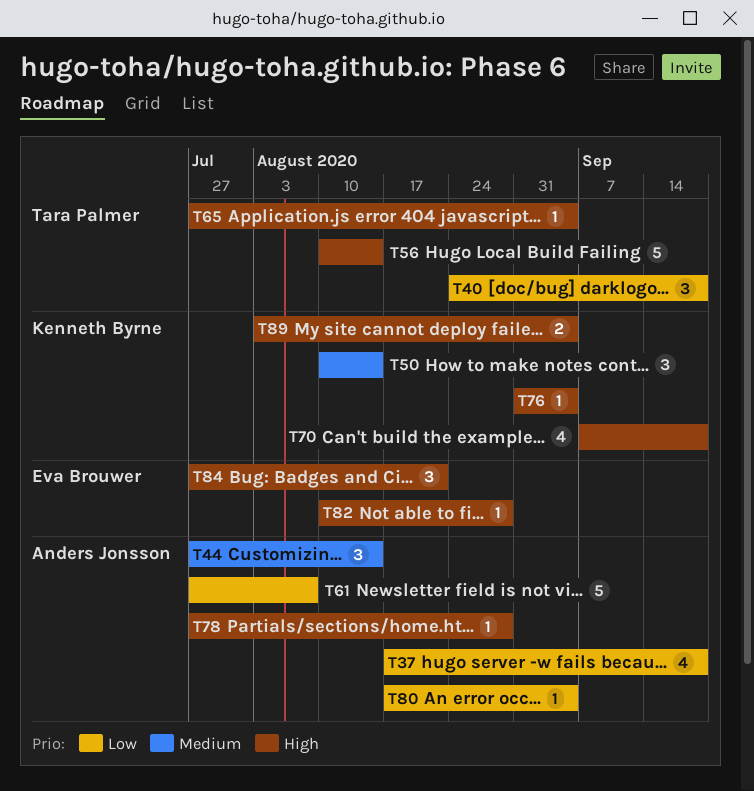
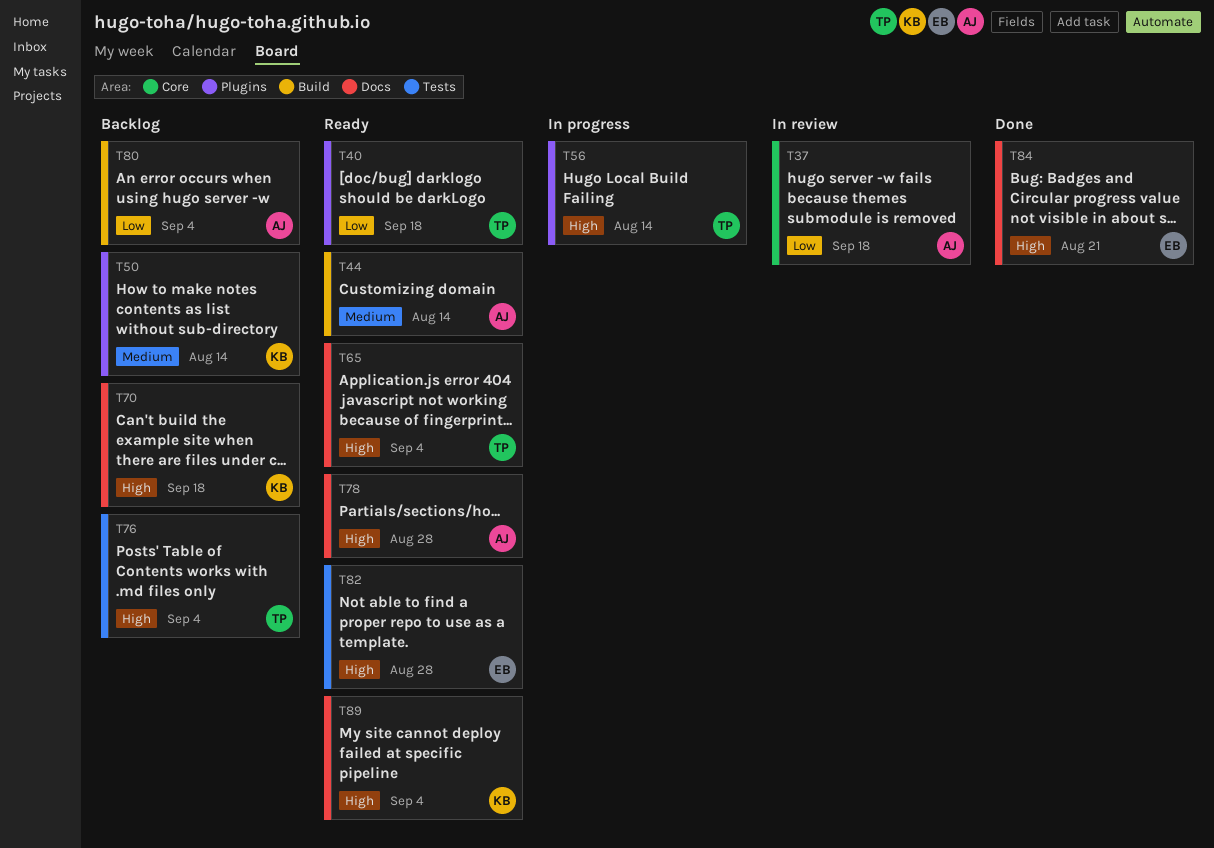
T61: present -> none
T76, owner: Kenneth Byrne -> Tara Palmer

